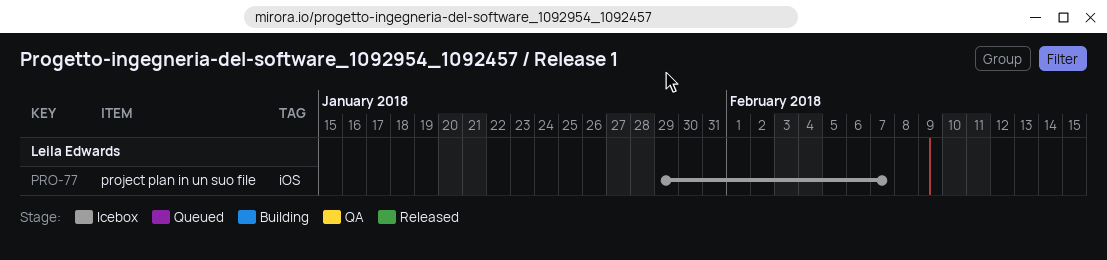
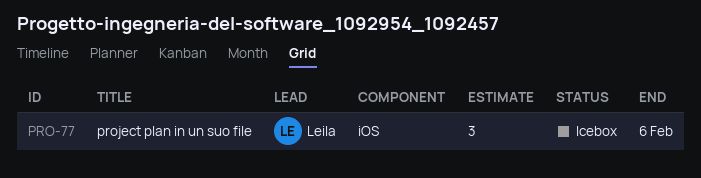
PRO-77, due: Feb 7 -> Feb 6

